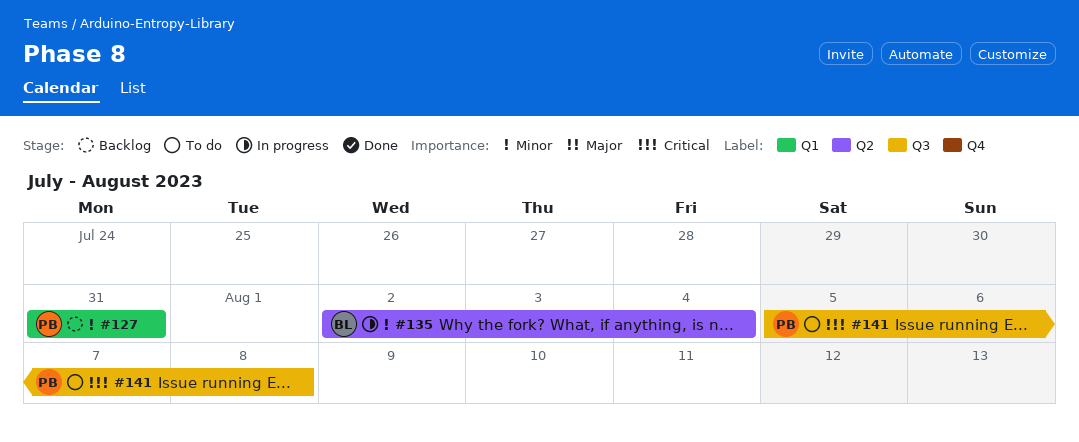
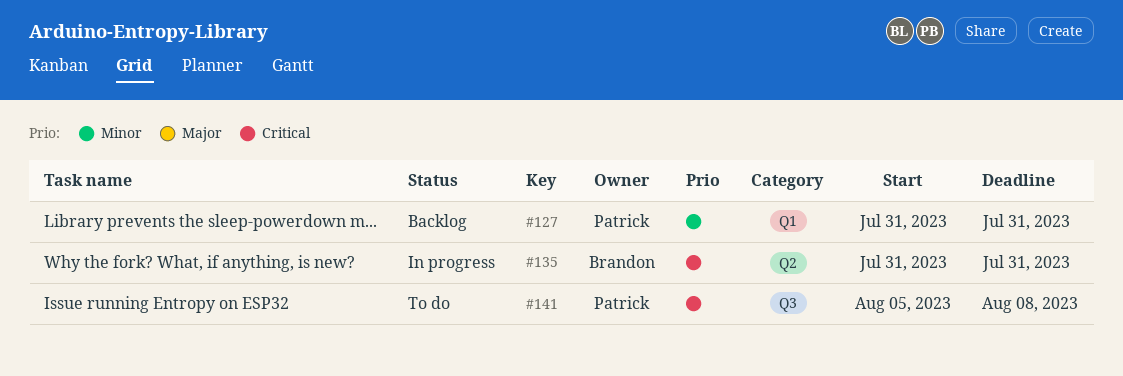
#135, priority: Minor -> Critical
#135, start: Aug 2 -> Jul 31
#135, due: Aug 4 -> Jul 31

